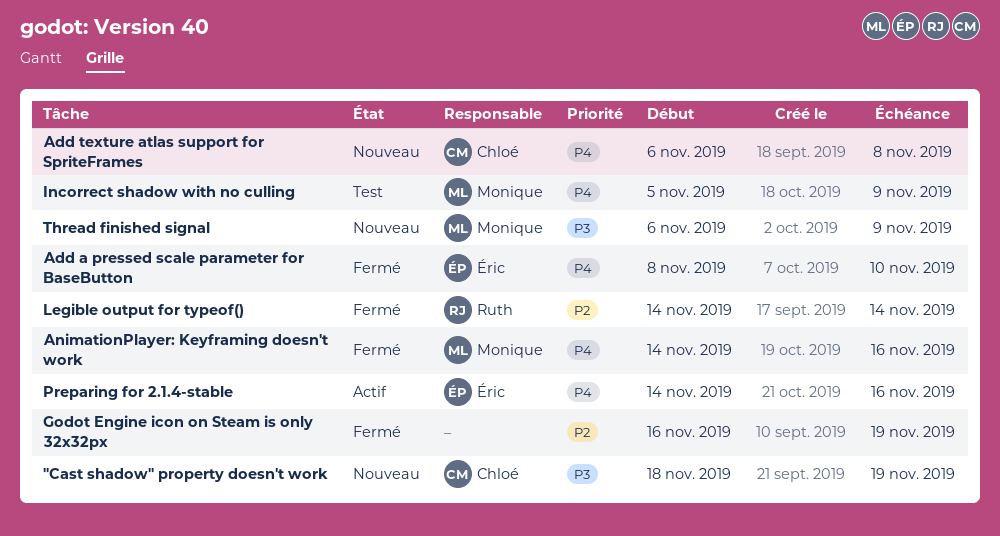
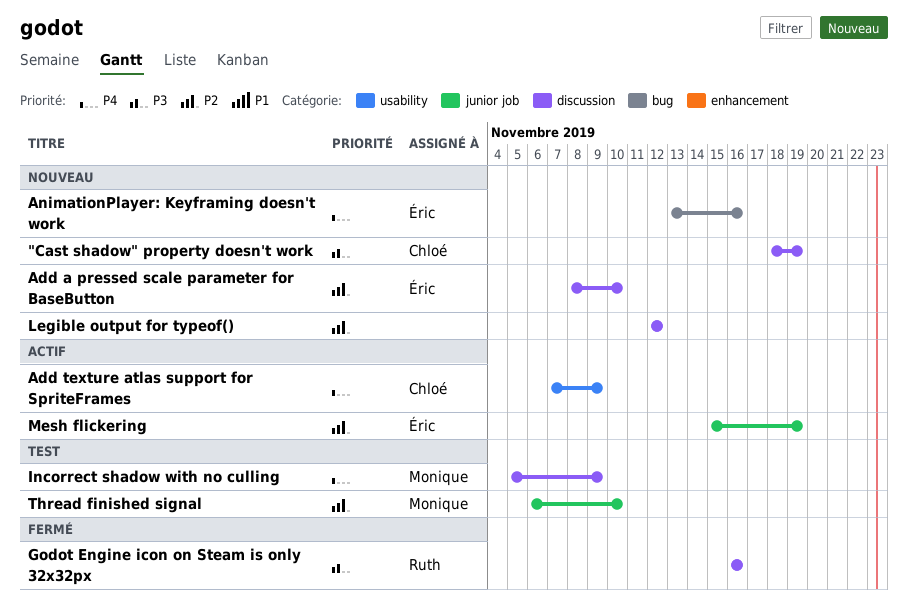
Add a pressed scale parameter for BaseButton, status: Fermé -> Nouveau
Add a pressed scale parameter for BaseButton, priority: P4 -> P2
Add texture atlas support for SpriteFrames, status: Nouveau -> Actif
Add texture atlas support for SpriteFrames, start: Nov 6 -> Nov 7
Add texture atlas support for SpriteFrames, due: Nov 8 -> Nov 9
AnimationPlayer: Keyframing doesn't work, status: Fermé -> Nouveau
AnimationPlayer: Keyframing doesn't work, owner: Monique -> Éric
AnimationPlayer: Keyframing doesn't work, start: Nov 14 -> Nov 13
Godot Engine icon on Steam is only 32x32px, owner: none -> Ruth
Godot Engine icon on Steam is only 32x32px, priority: P2 -> P3
Godot Engine icon on Steam is only 32x32px, due: Nov 19 -> Nov 16
Legible output for typeof(), status: Fermé -> Nouveau
Legible output for typeof(), owner: Ruth -> none
Legible output for typeof(), start: Nov 14 -> Nov 12
Legible output for typeof(), due: Nov 14 -> Nov 12
Mesh flickering: none -> present
Preparing for 2.1.4-stable: present -> none
Thread finished signal, status: Nouveau -> Test
Thread finished signal, priority: P3 -> P2
Thread finished signal, due: Nov 9 -> Nov 10

